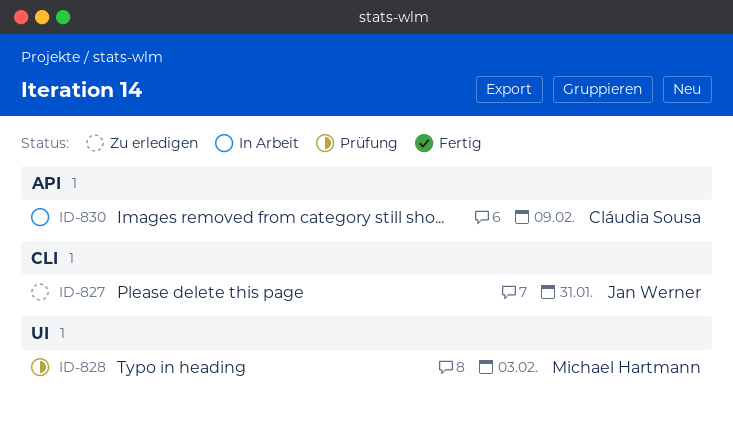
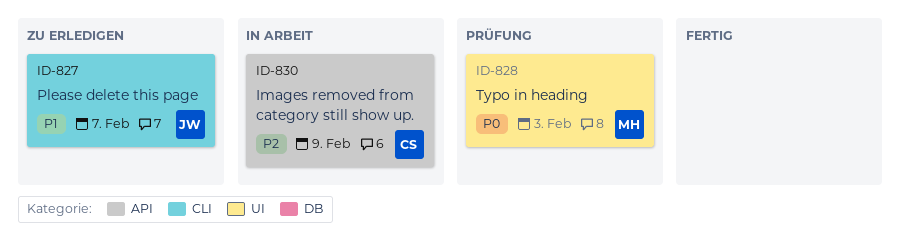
ID-827, due: Jan 31 -> Feb 7

